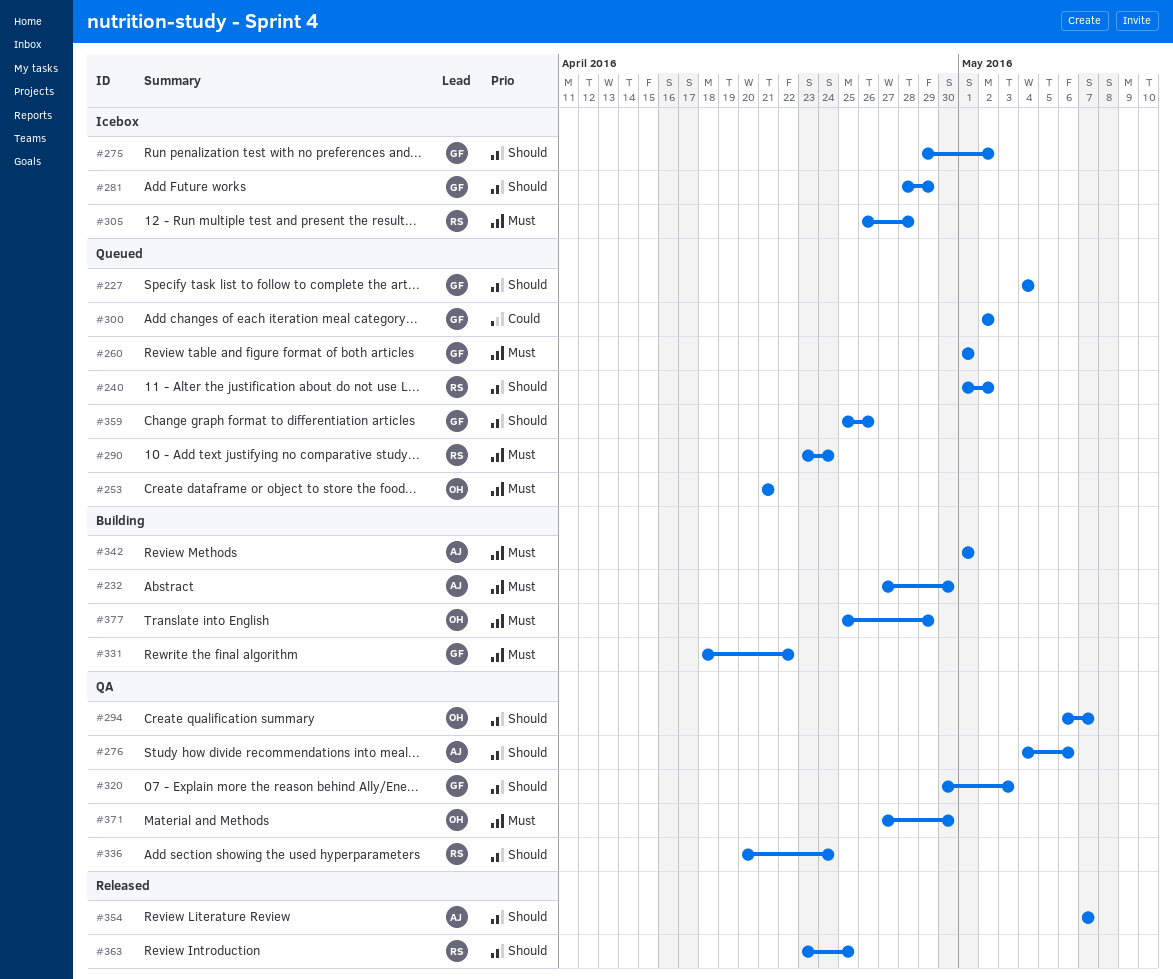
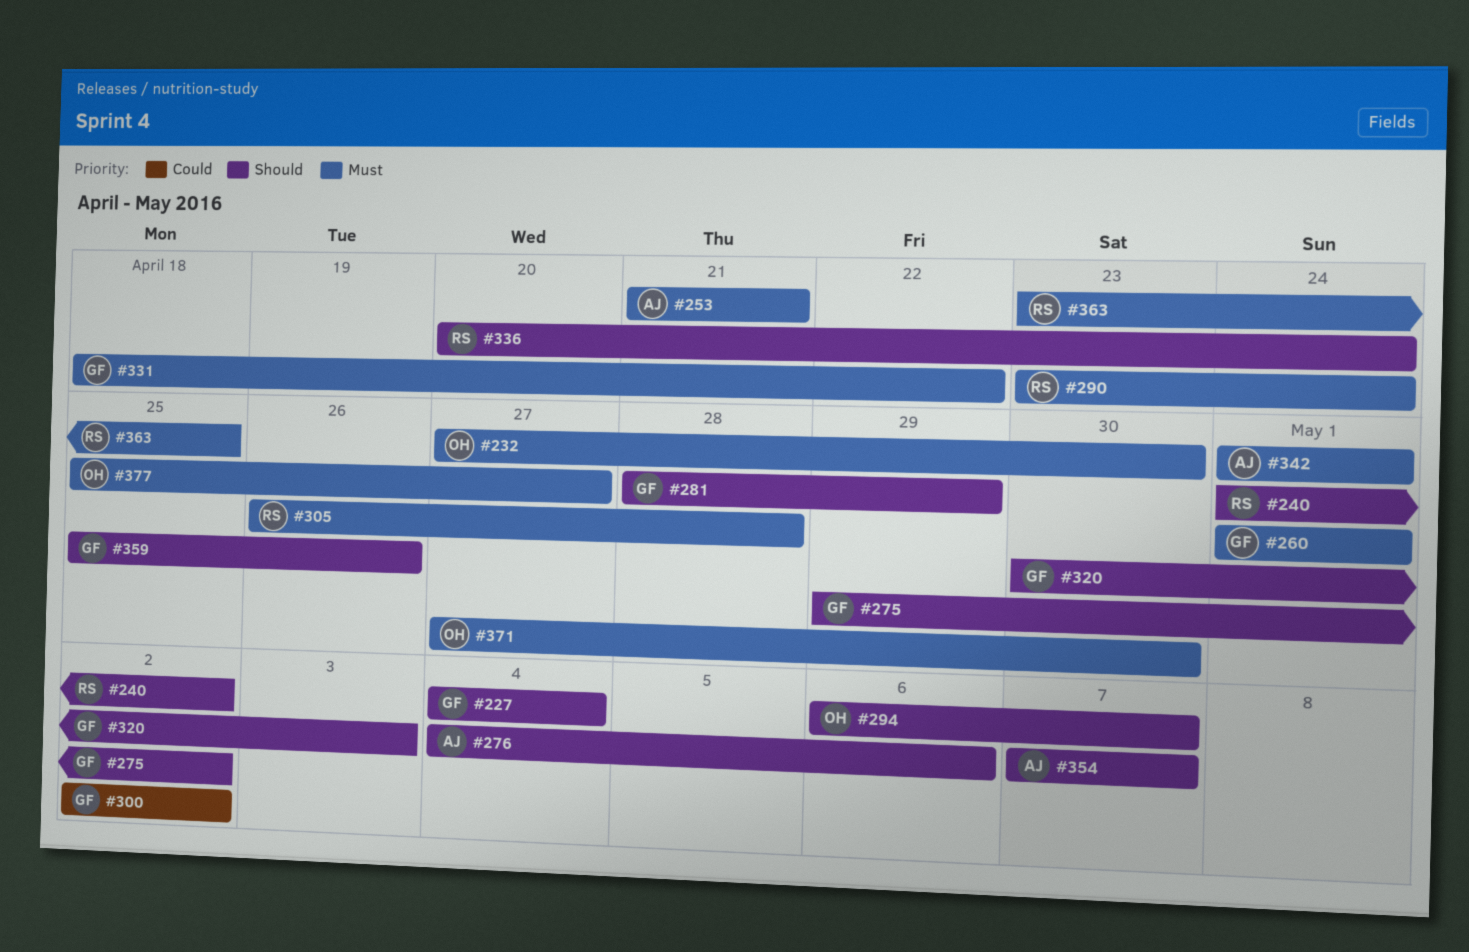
#232, owner: AJ -> OH
#253, owner: OH -> AJ
#363, priority: Should -> Must
#377, due: Apr 29 -> Apr 27

